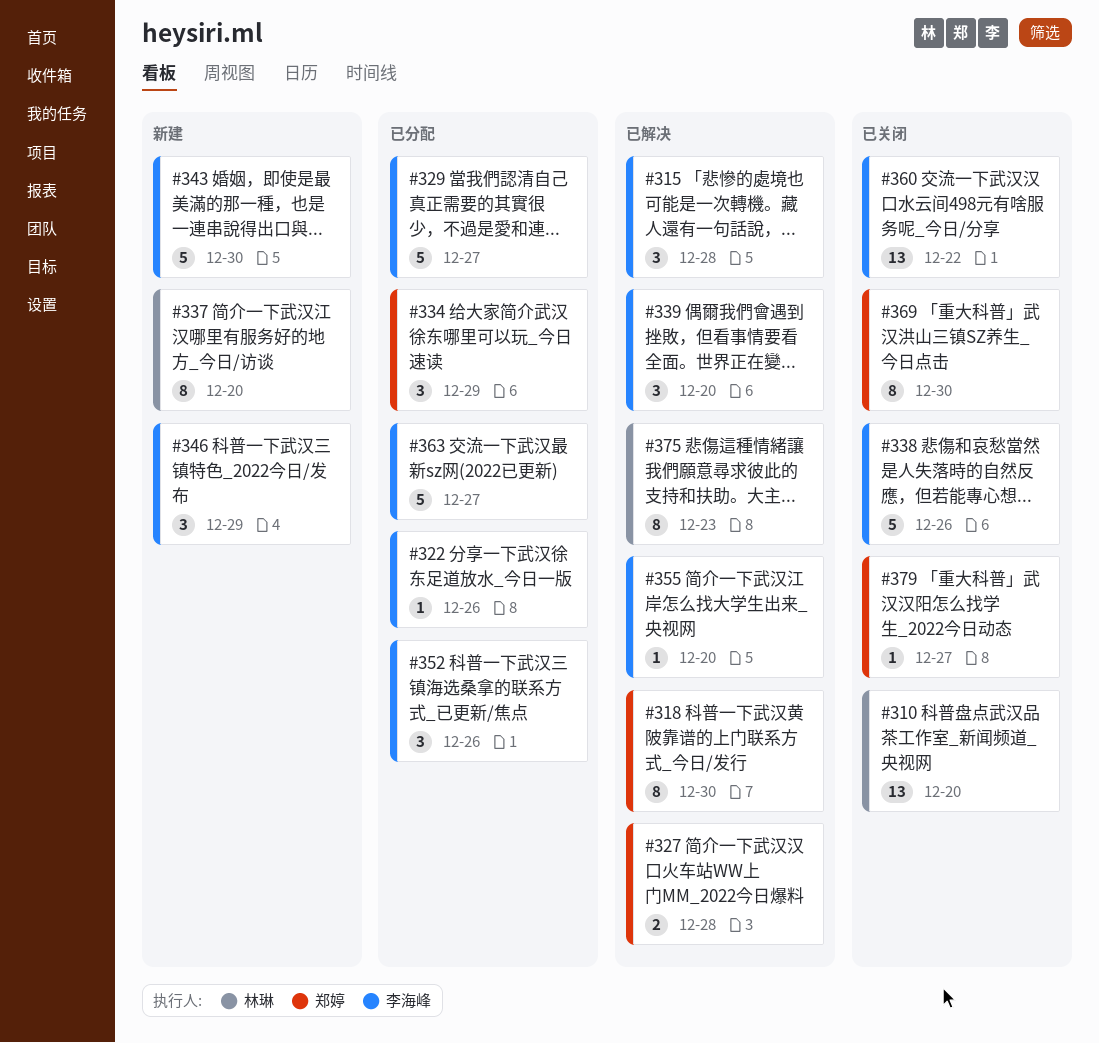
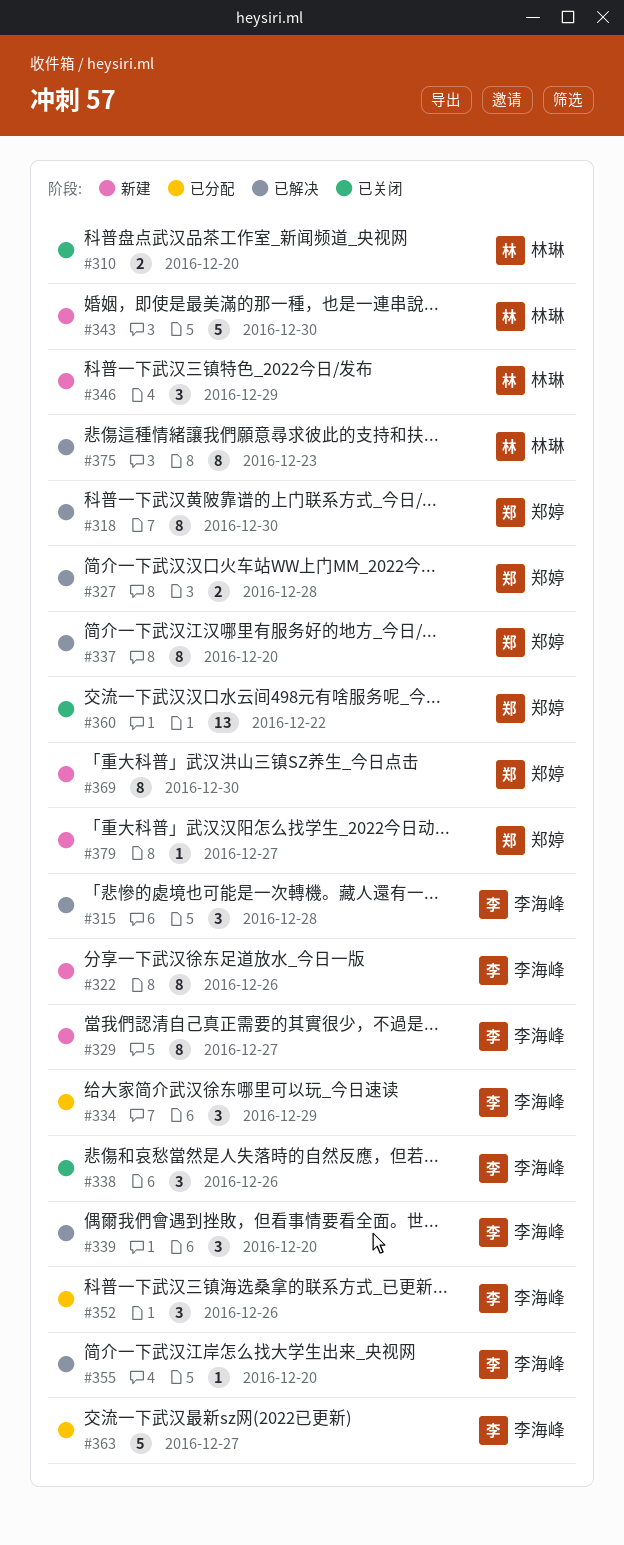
#310, estimate: 13 -> 2
#322, status: 已分配 -> 新建
#322, estimate: 1 -> 8
#329, status: 已分配 -> 新建
#329, estimate: 5 -> 8
#334, owner: 郑婷 -> 李海峰
#337, status: 新建 -> 已解决
#337, owner: 林琳 -> 郑婷
#338, estimate: 5 -> 3
#343, owner: 李海峰 -> 林琳
#346, owner: 李海峰 -> 林琳
#360, owner: 李海峰 -> 郑婷
#369, status: 已关闭 -> 新建
#379, status: 已关闭 -> 新建

